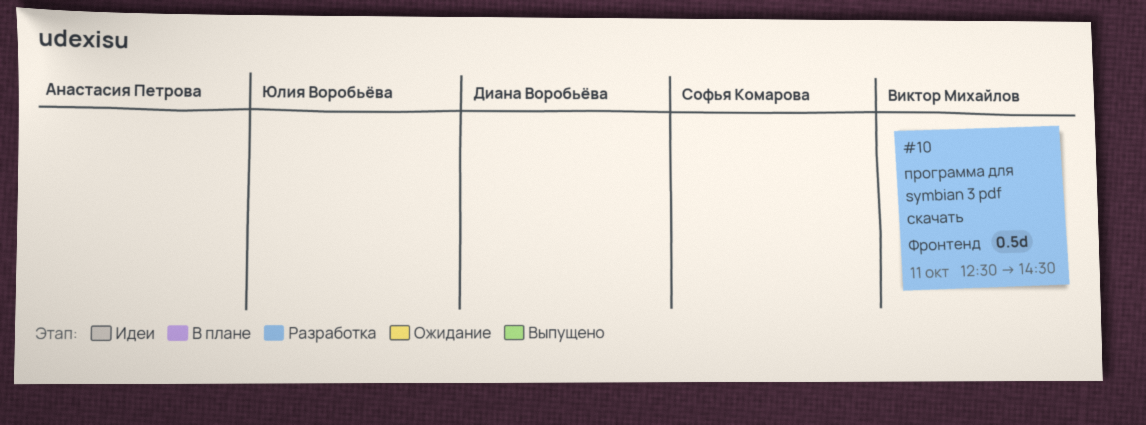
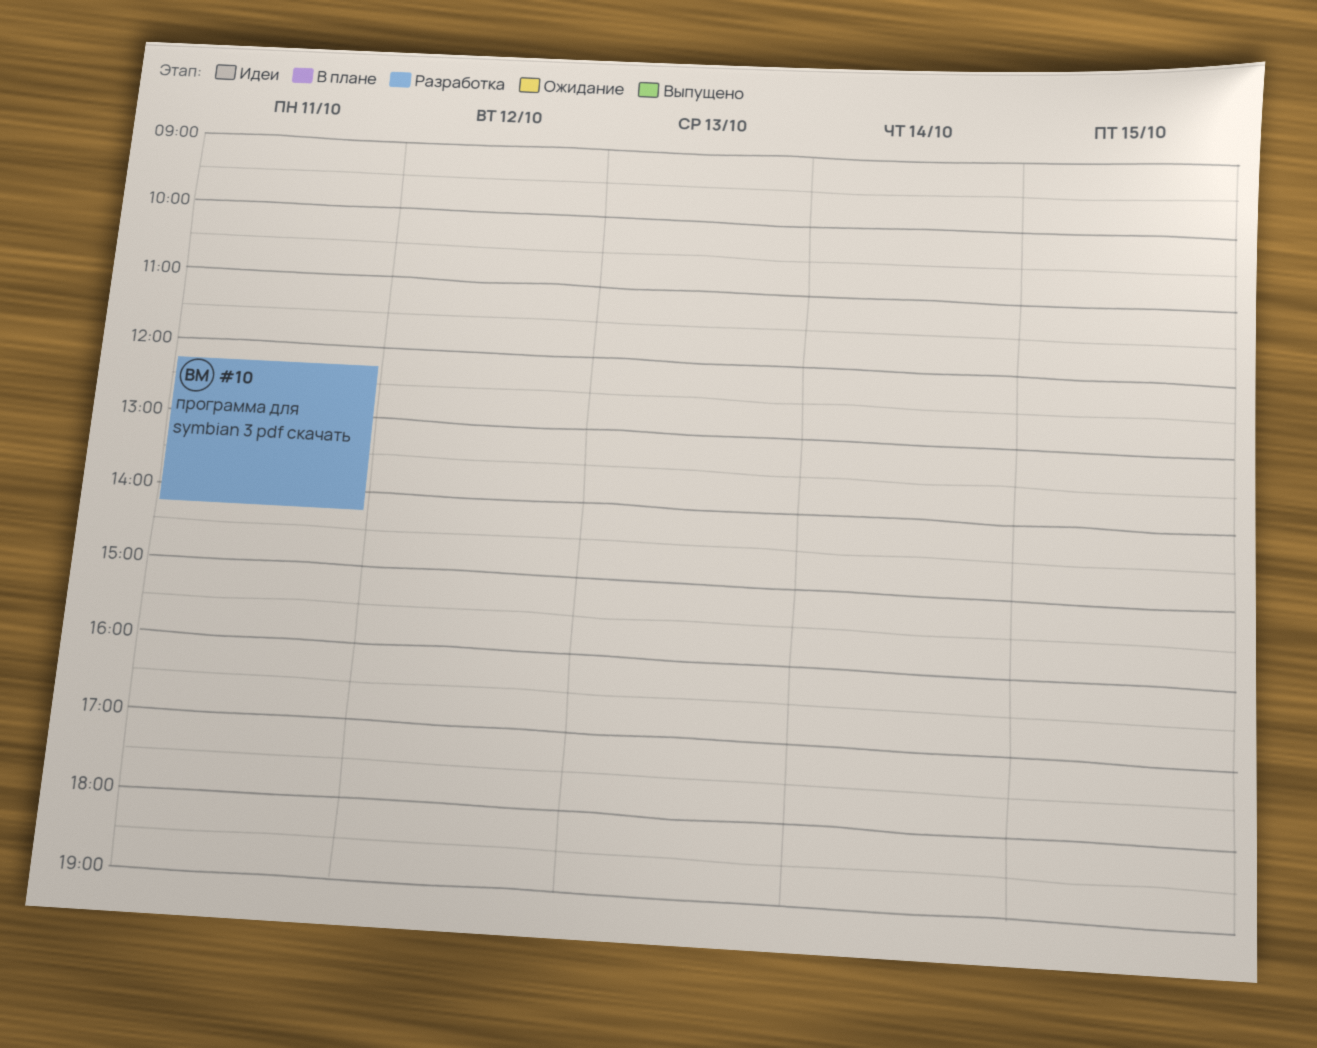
#10, begins: 12:30 -> 12:15
#10, ends: 14:30 -> 14:15

